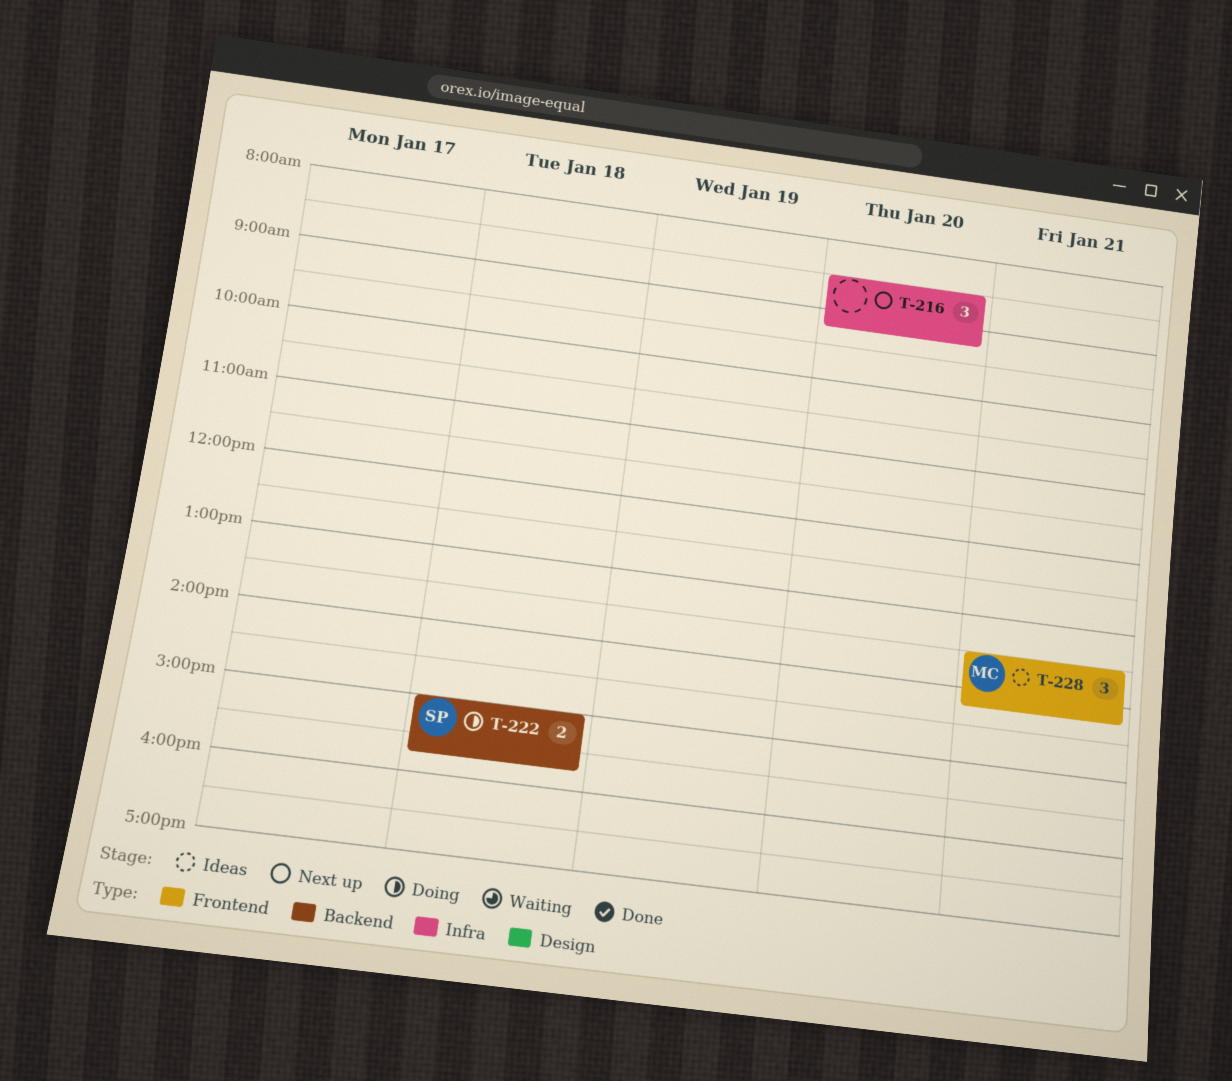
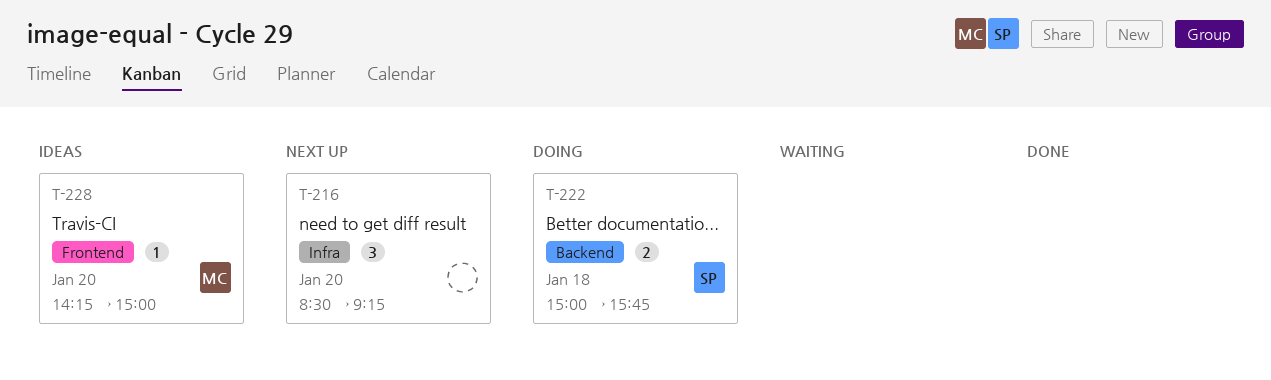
T-228, estimate: 3 -> 1
T-228, day: Jan 21 -> Jan 20
T-228, begins: 13:30 -> 14:15
T-228, ends: 14:15 -> 15:00

